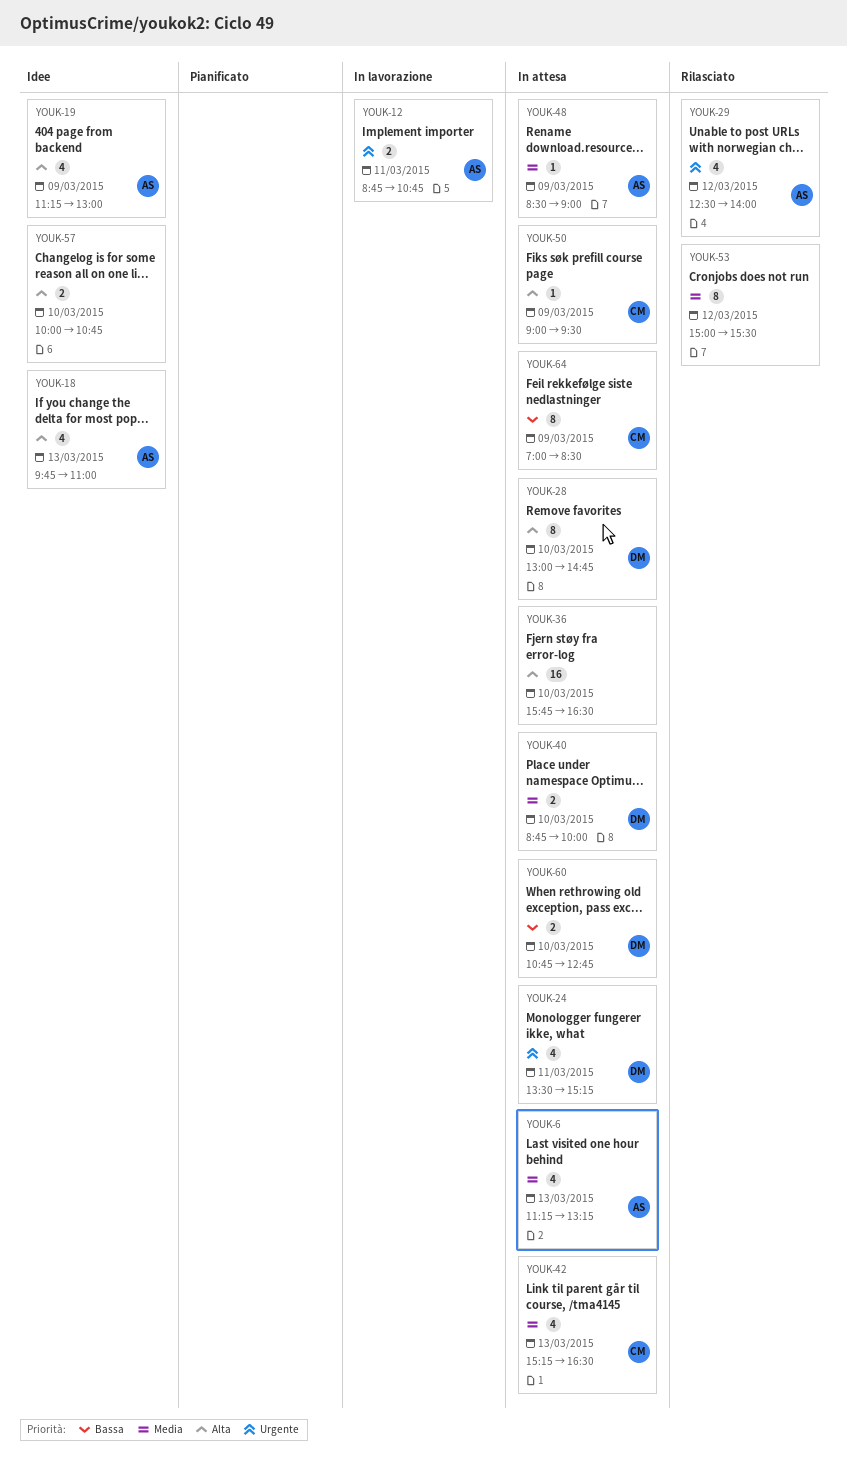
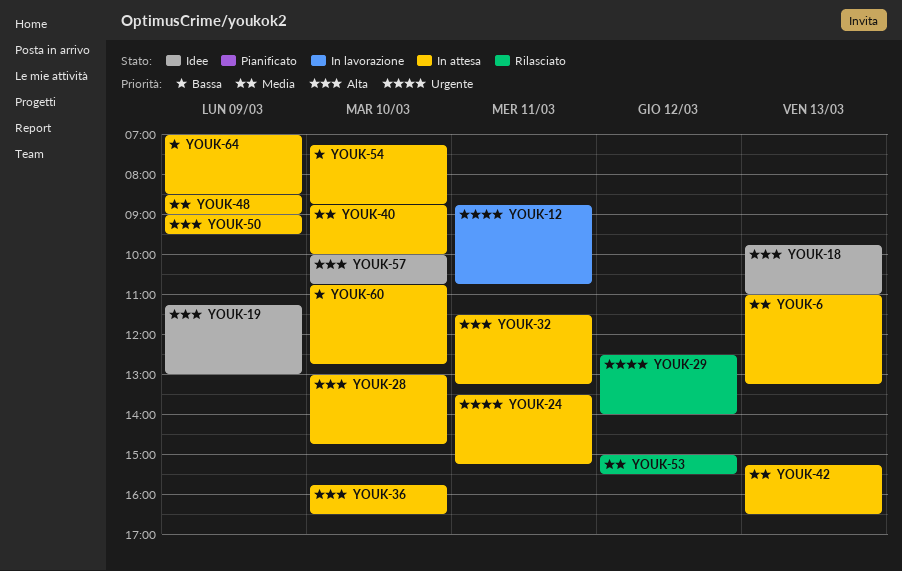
YOUK-6, begins: 11:15 -> 11:00
YOUK-32: none -> present
YOUK-54: none -> present

